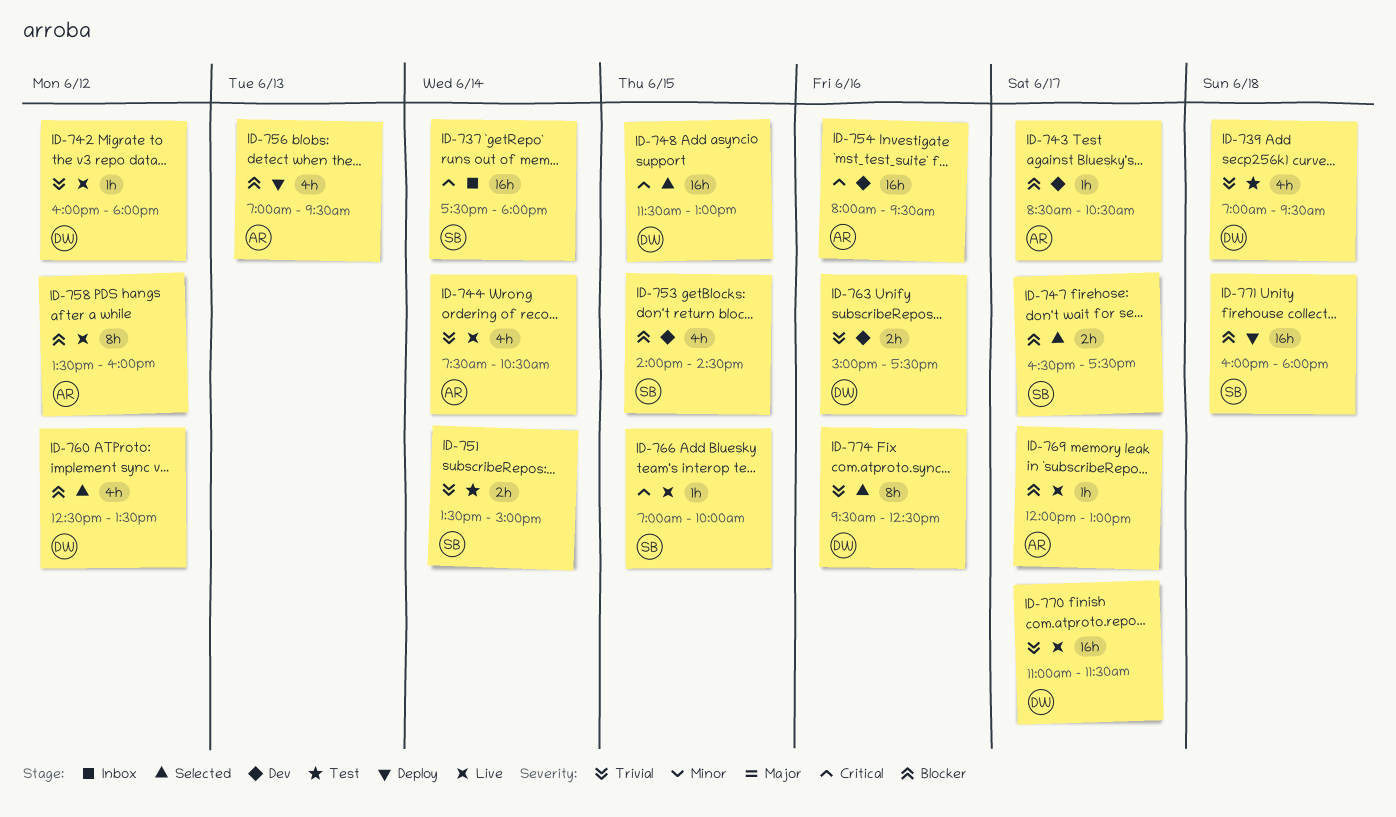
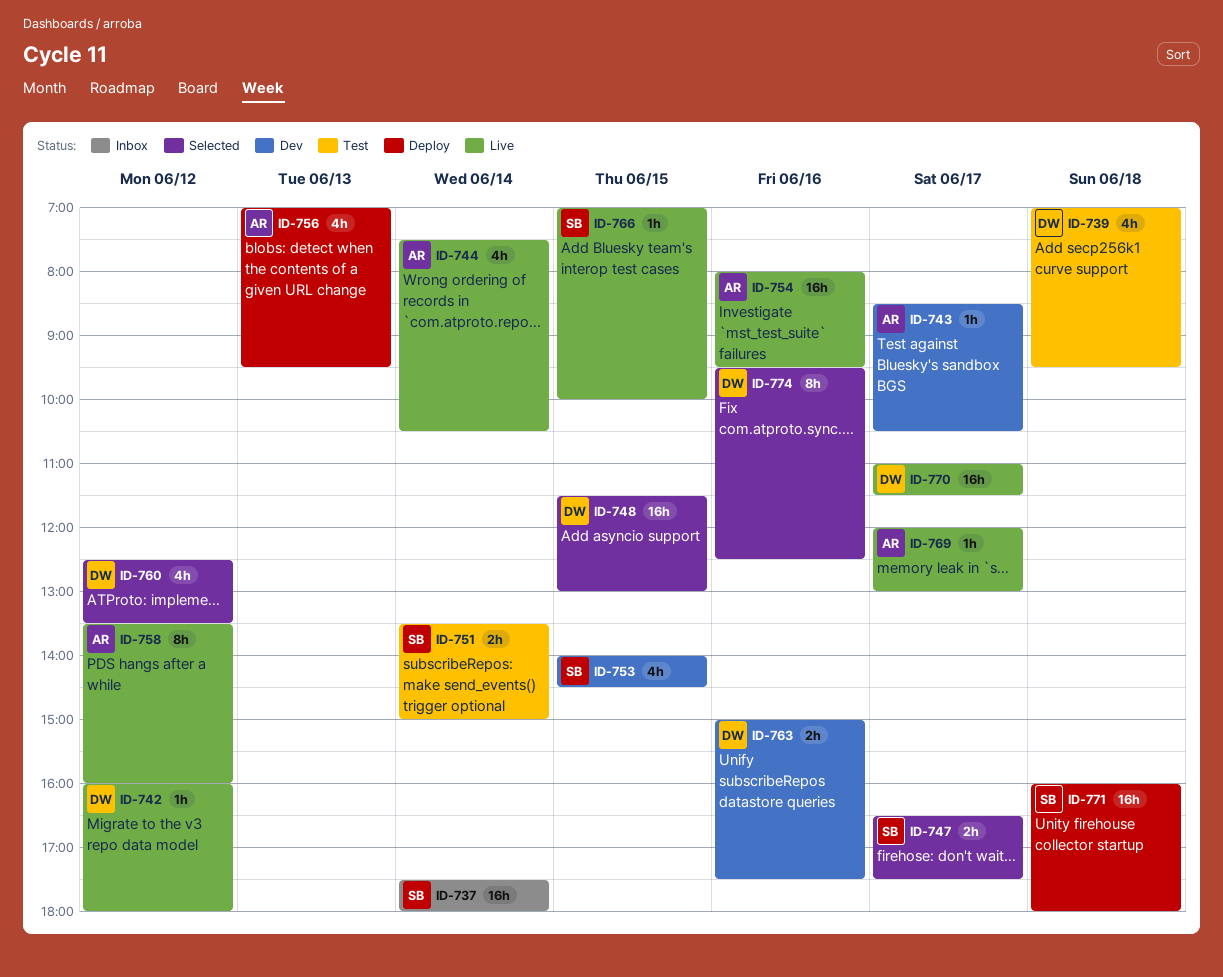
ID-754, status: Dev -> Live

